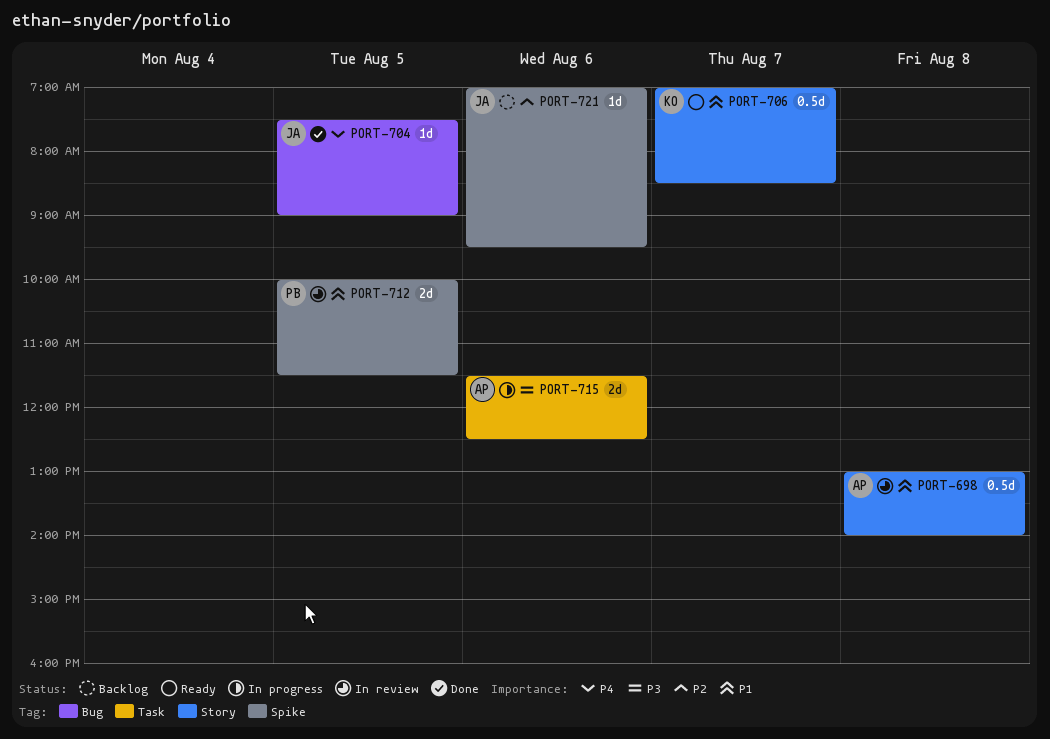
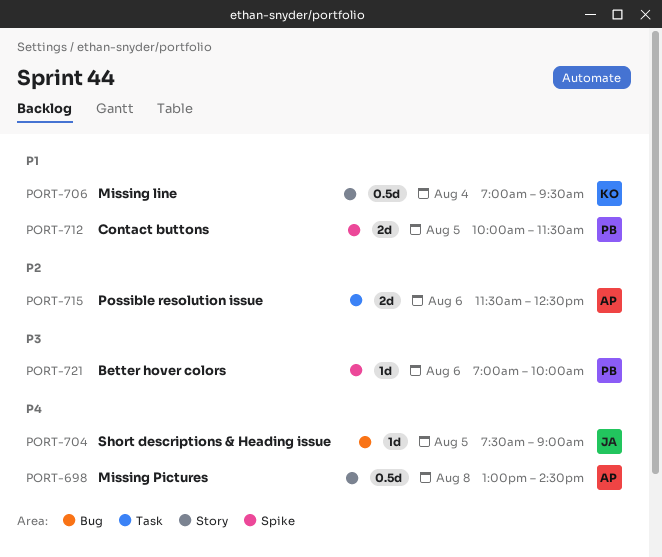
PORT-698, priority: P1 -> P4
PORT-698, ends: 14:00 -> 14:30
PORT-706, day: Aug 7 -> Aug 4
PORT-706, ends: 08:30 -> 09:30
PORT-715, priority: P3 -> P2
PORT-721, owner: JA -> PB
PORT-721, priority: P2 -> P3
PORT-721, ends: 09:30 -> 10:00

